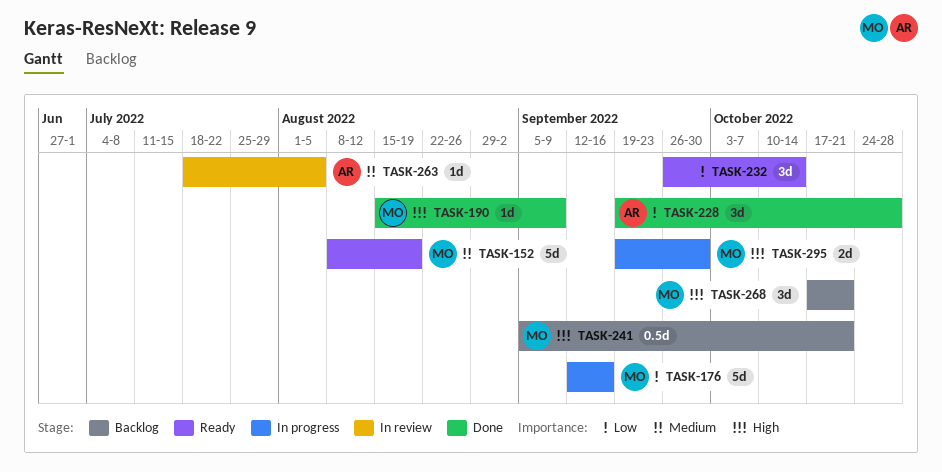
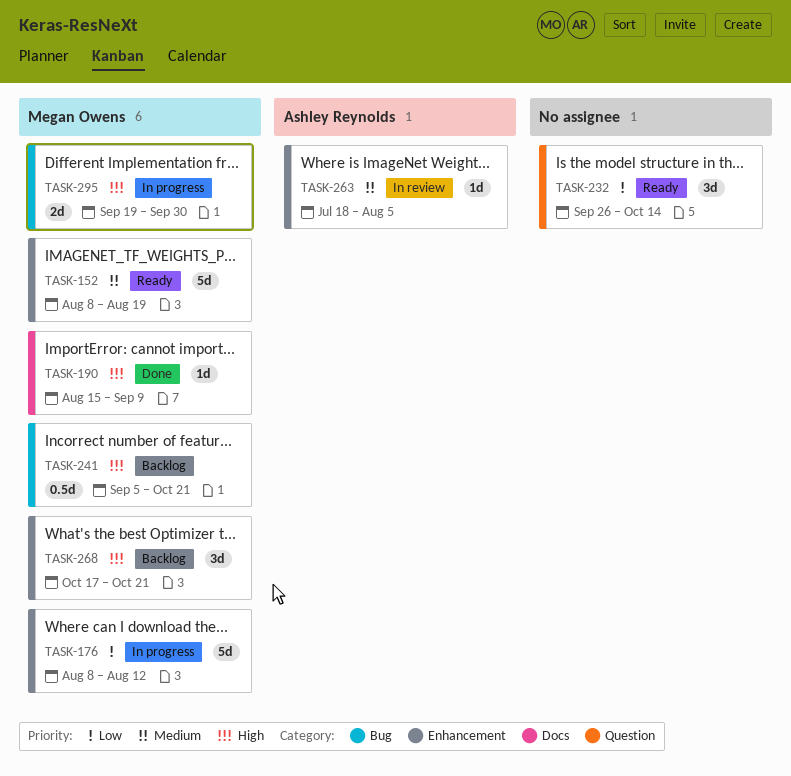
TASK-176, start: Sep 12 -> Aug 8
TASK-176, due: Sep 16 -> Aug 12
TASK-228: present -> none

